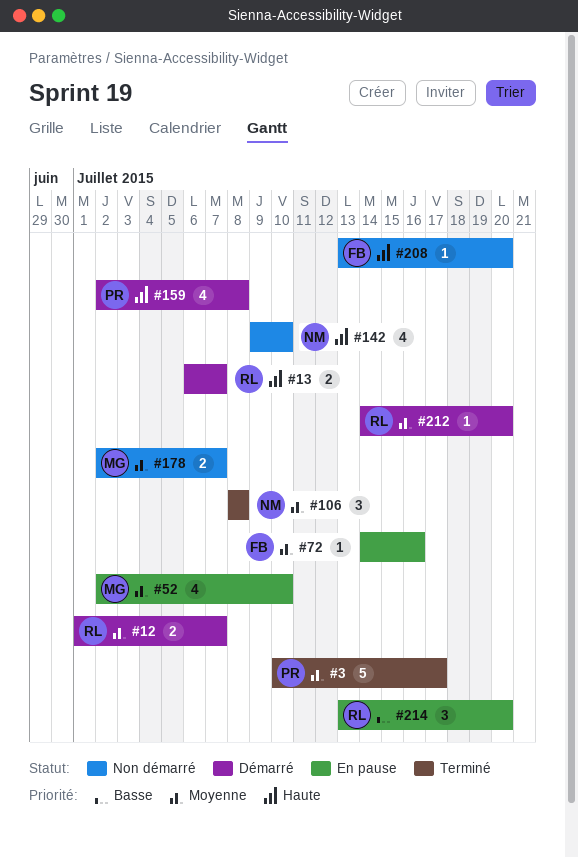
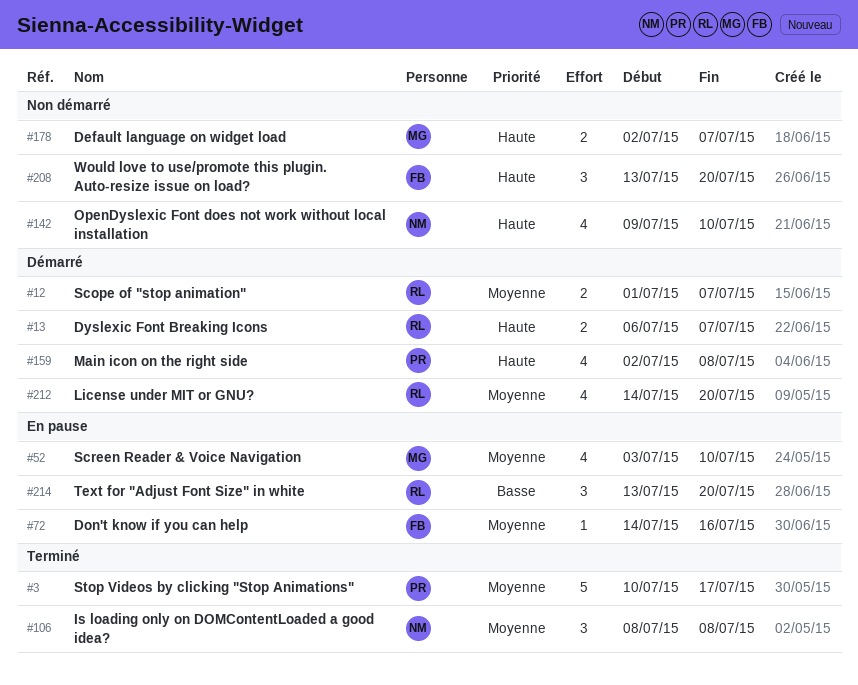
#52, start: Jul 2 -> Jul 3
#178, priority: Moyenne -> Haute
#208, estimate: 1 -> 3
#212, estimate: 1 -> 4

